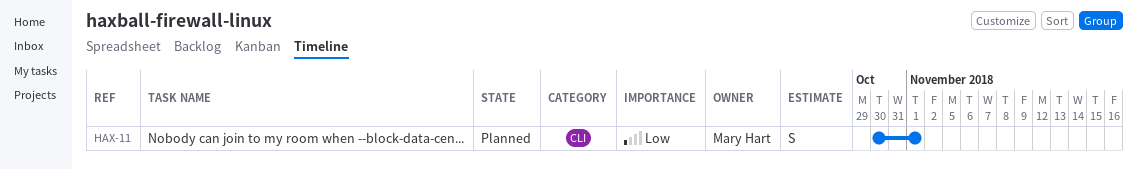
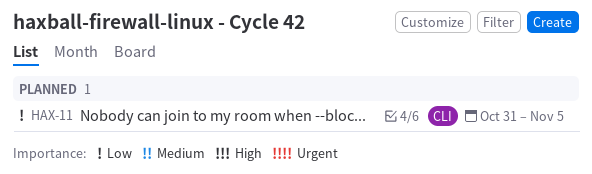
HAX-11, start: Oct 30 -> Oct 31
HAX-11, due: Nov 1 -> Nov 5

